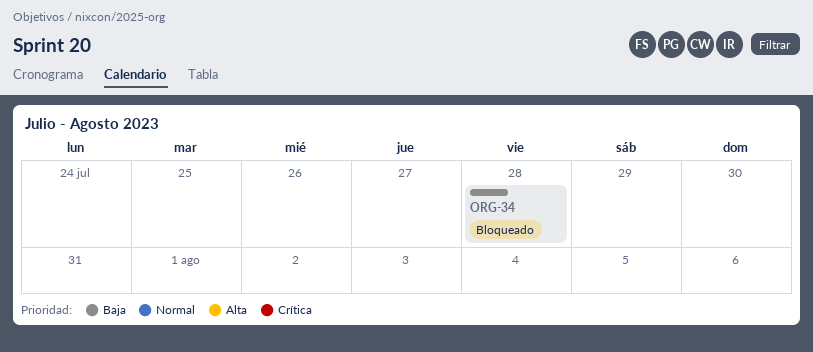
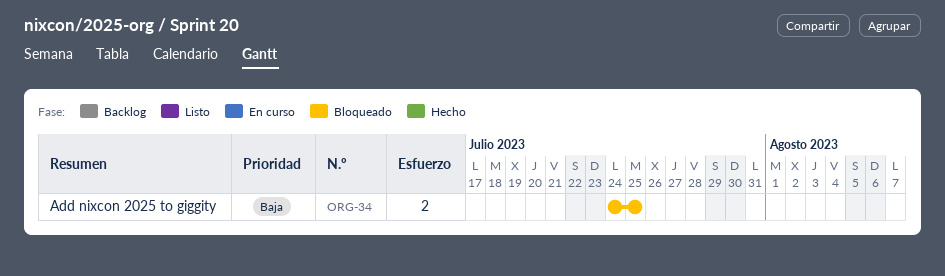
ORG-34, due: Jul 28 -> Jul 25

